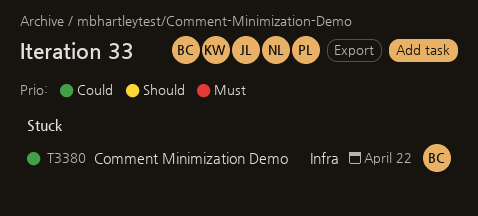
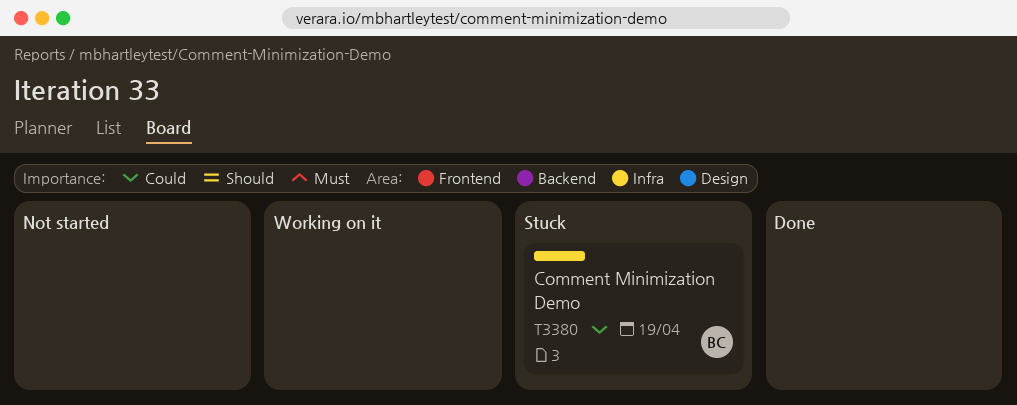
T3380, due: Apr 22 -> Apr 19

